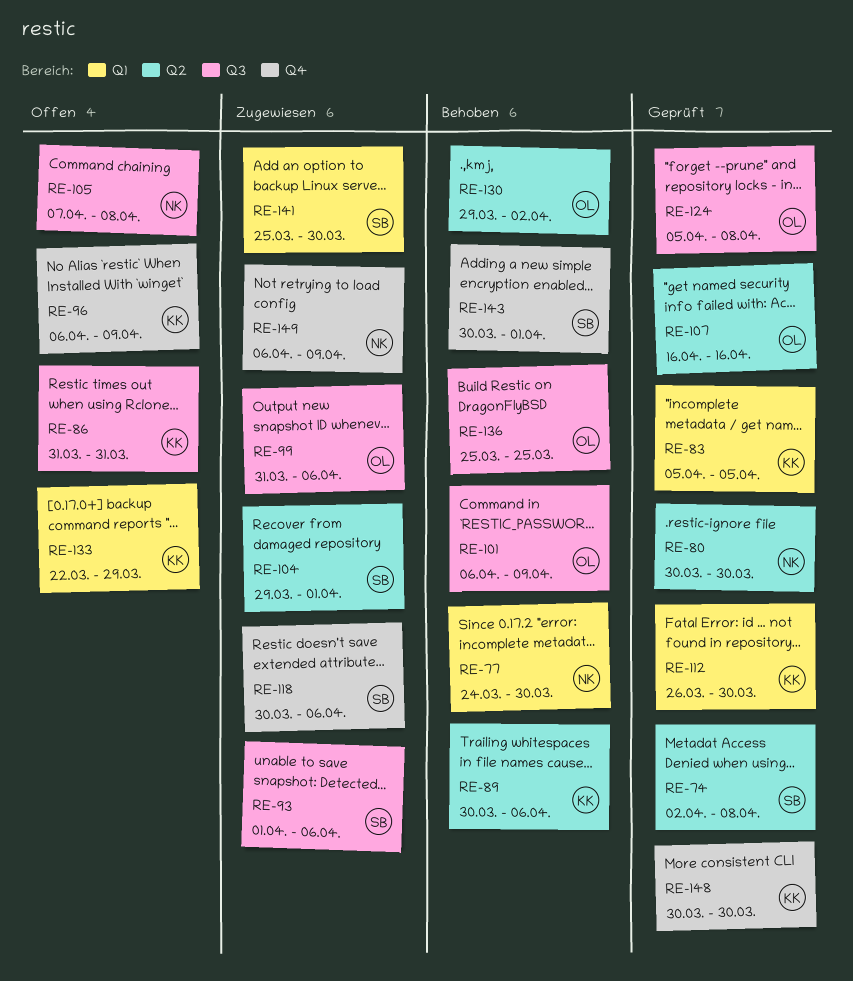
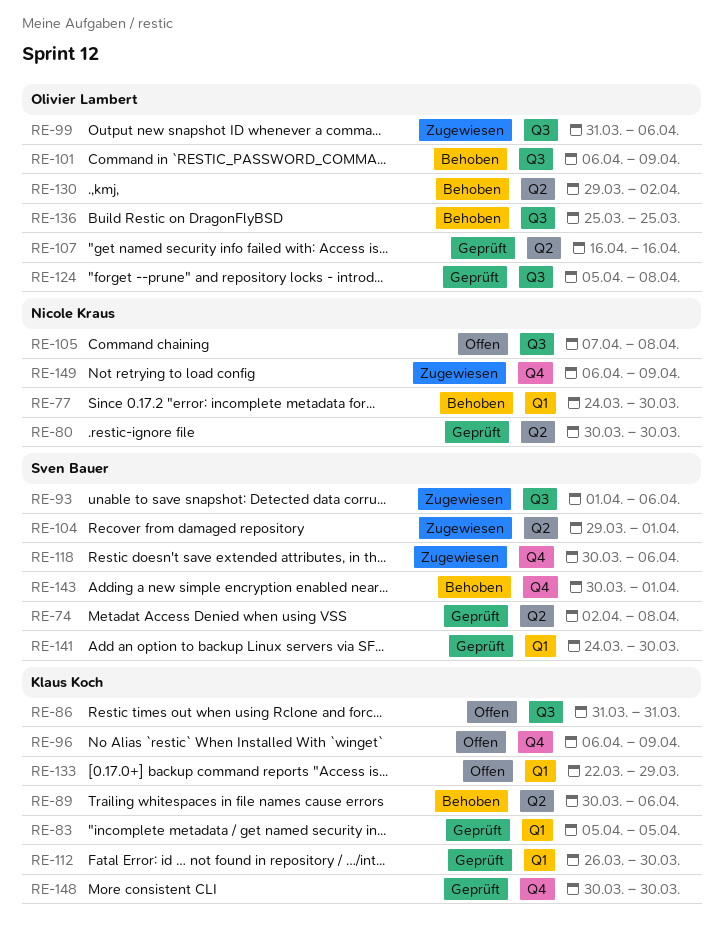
RE-141, status: Zugewiesen -> Geprüft
RE-141, start: Mar 25 -> Mar 24

